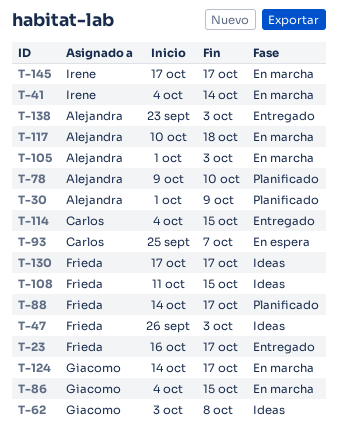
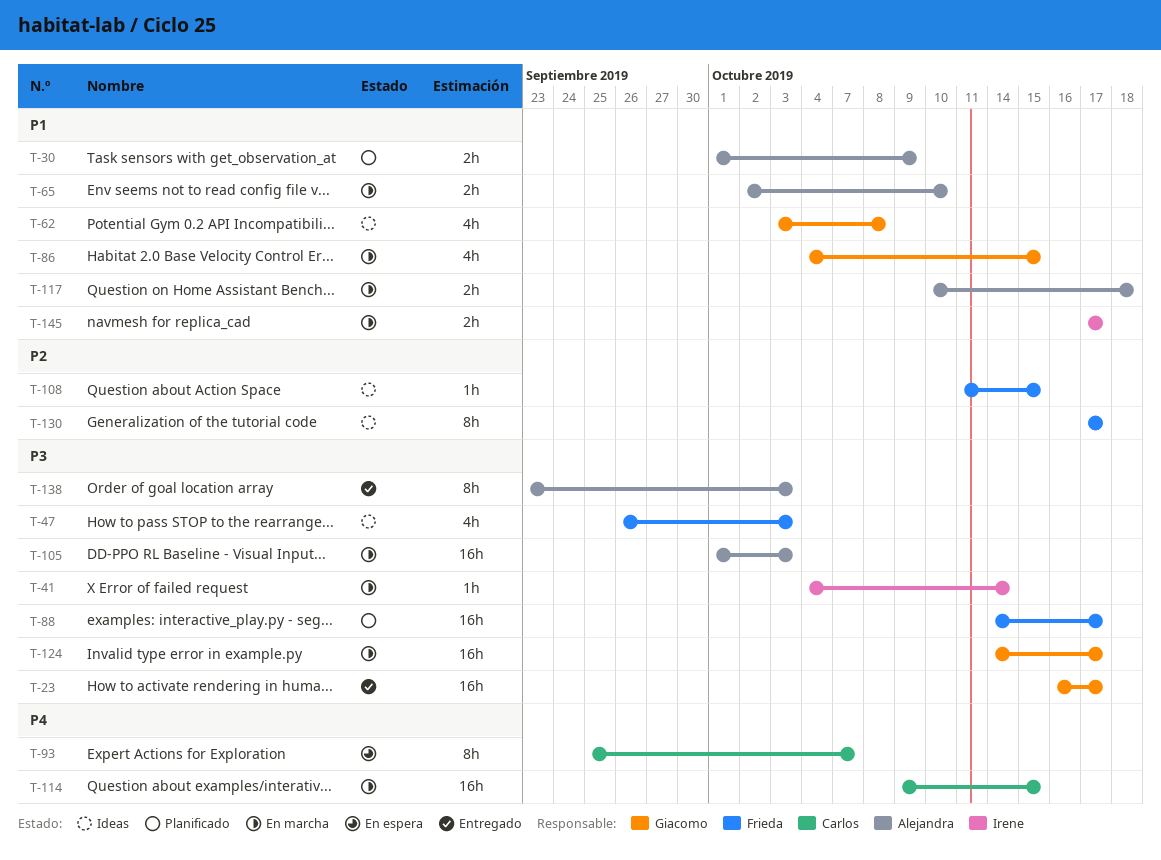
T-23, owner: Frieda -> Giacomo
T-65: none -> present
T-78: present -> none
T-114, status: Entregado -> En marcha
T-114, start: Oct 4 -> Oct 9

